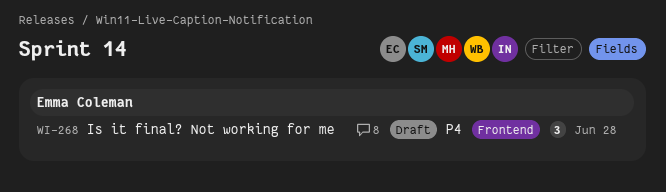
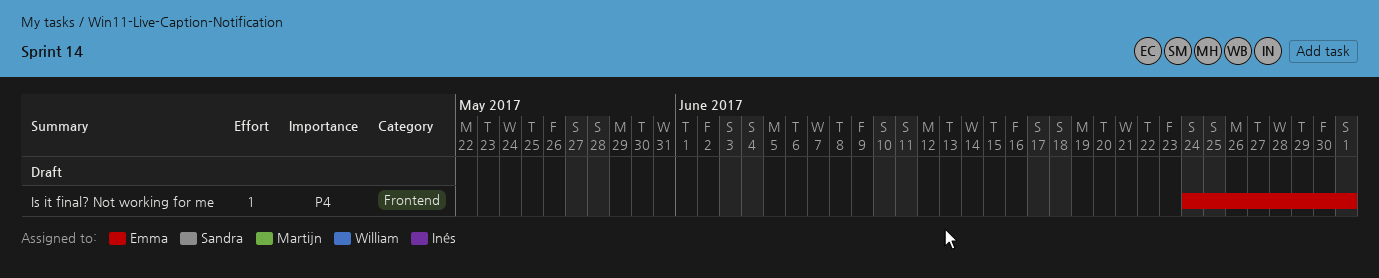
Is it final? Not working for me, estimate: 3 -> 1
Is it final? Not working for me, due: Jun 28 -> Jul 1

